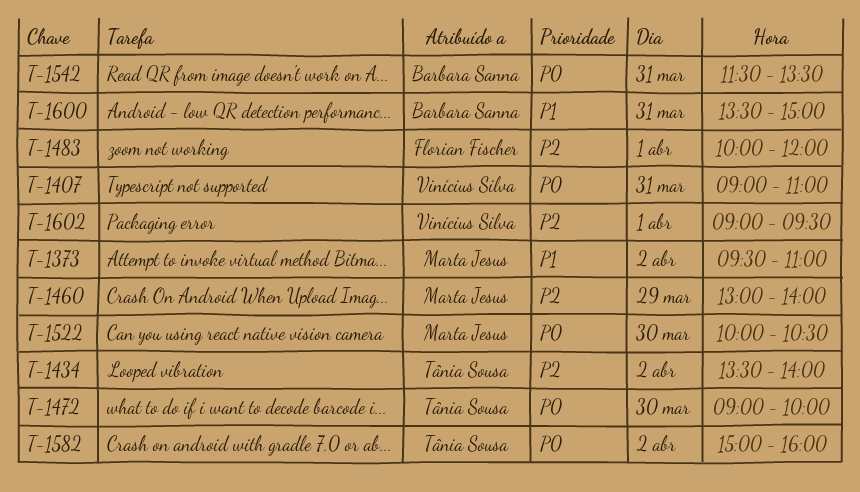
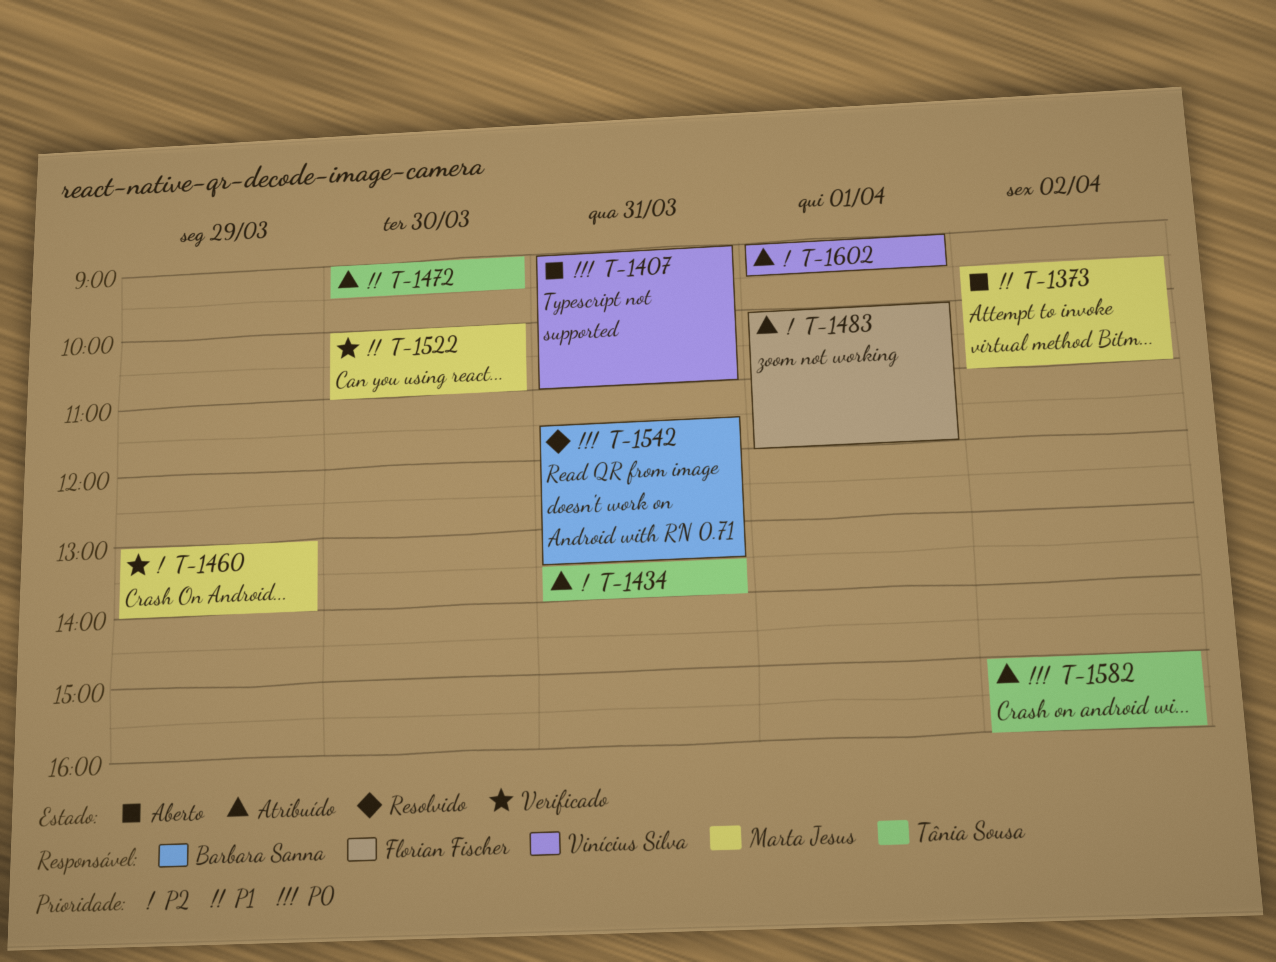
T-1434, day: Apr 2 -> Mar 31
T-1472, priority: P0 -> P1
T-1472, ends: 10:00 -> 09:30
T-1522, priority: P0 -> P1
T-1522, ends: 10:30 -> 11:00
T-1600: present -> none

